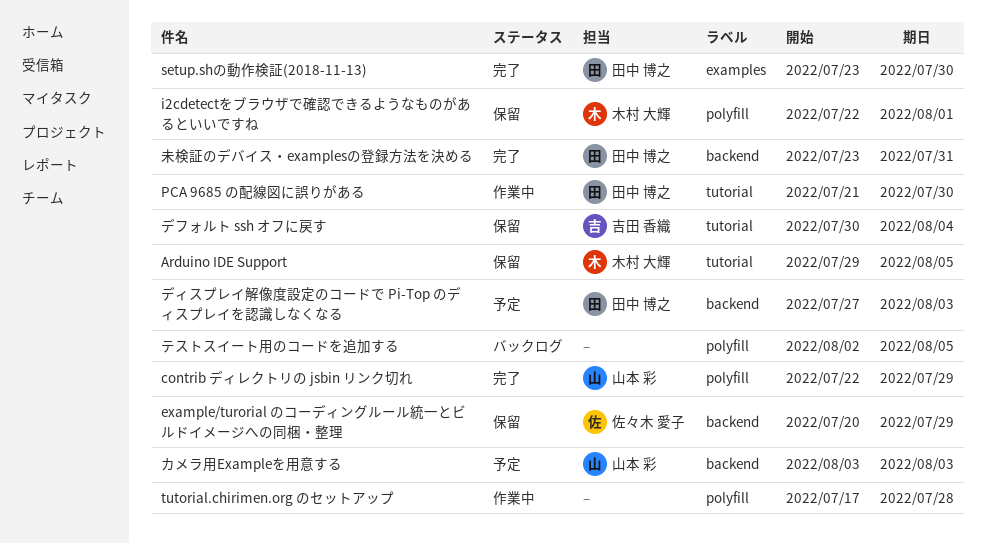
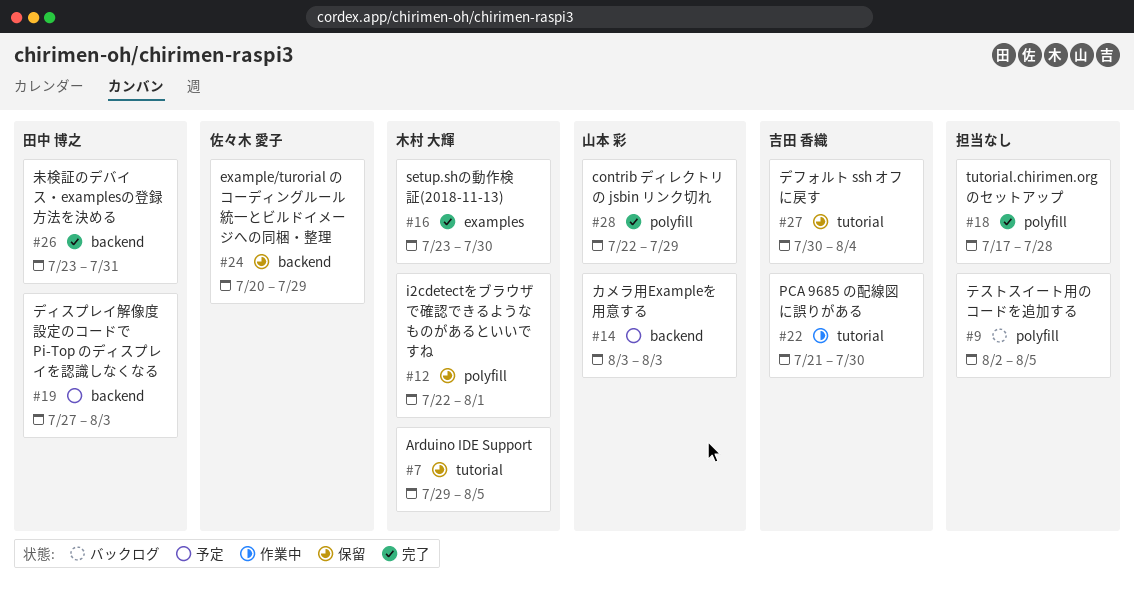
PCA 9685 の配線図に誤りがある, owner: 田中 博之 -> 吉田 香織
setup.shの動作検証(2018-11-13), owner: 田中 博之 -> 木村 大輝
tutorial.chirimen.org のセットアップ, status: 作業中 -> 完了

